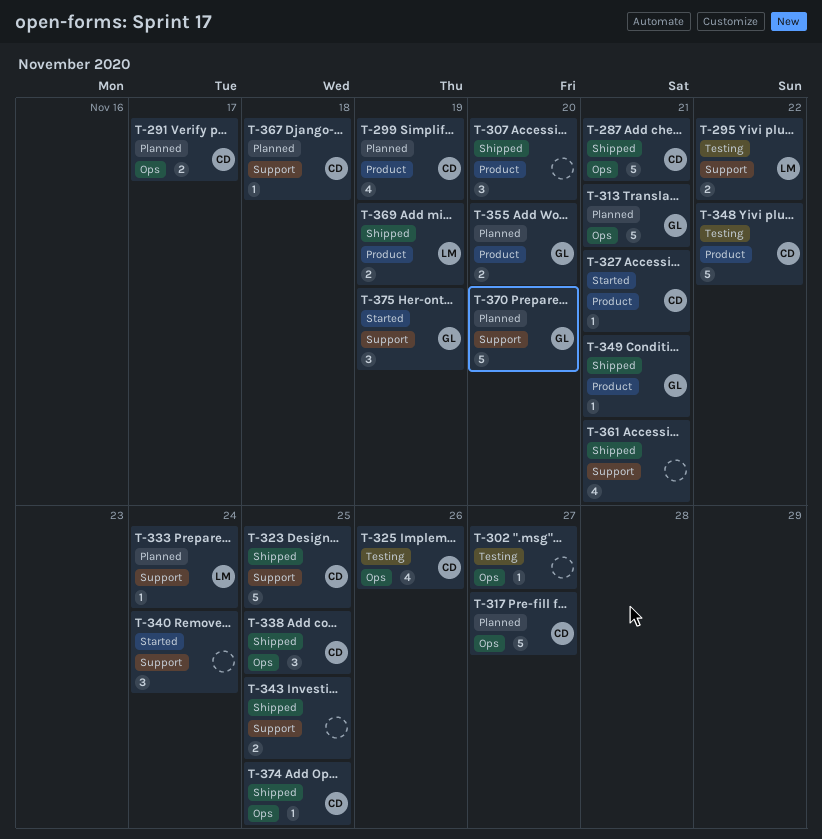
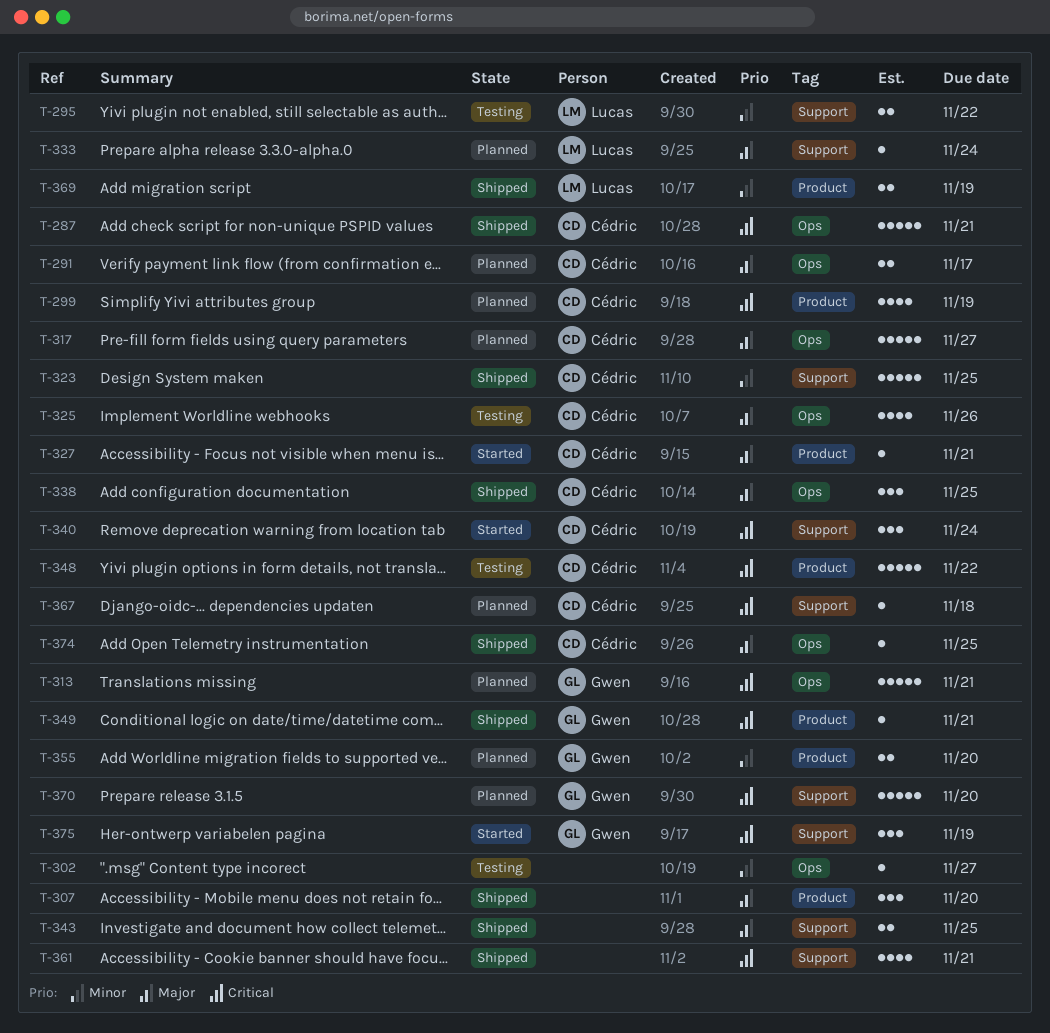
T-340, owner: none -> Cédric

